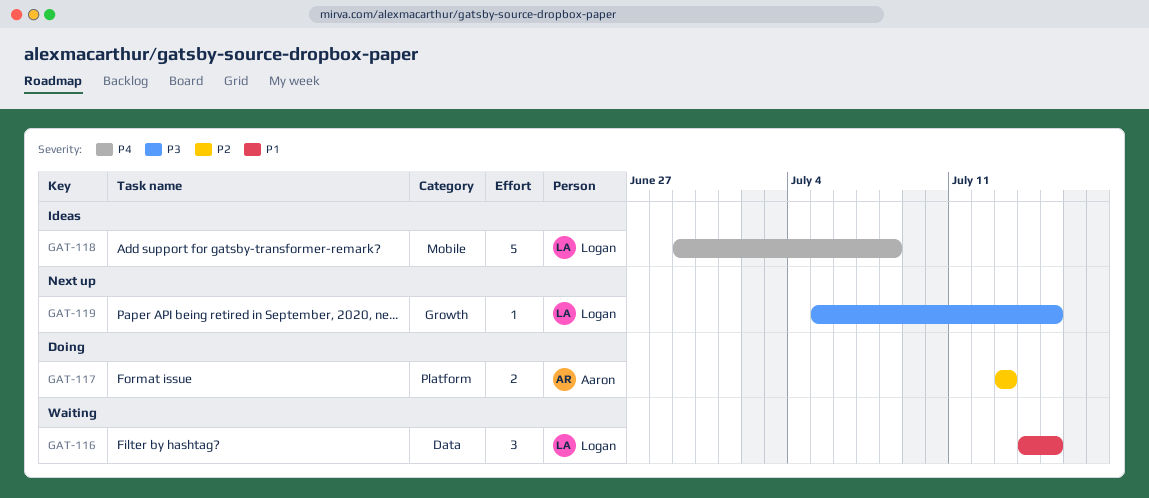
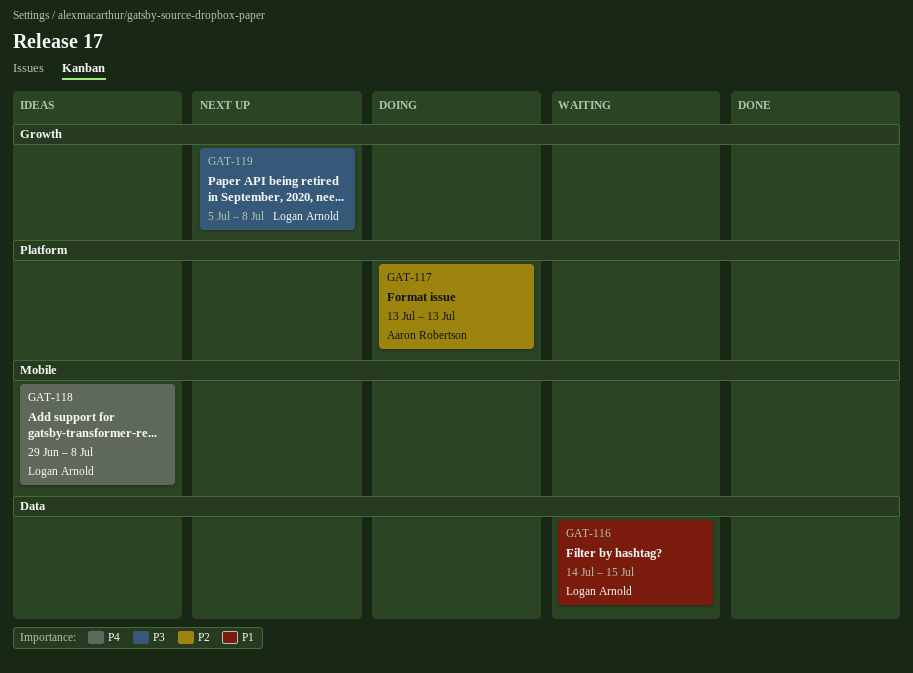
GAT-119, due: Jul 15 -> Jul 8

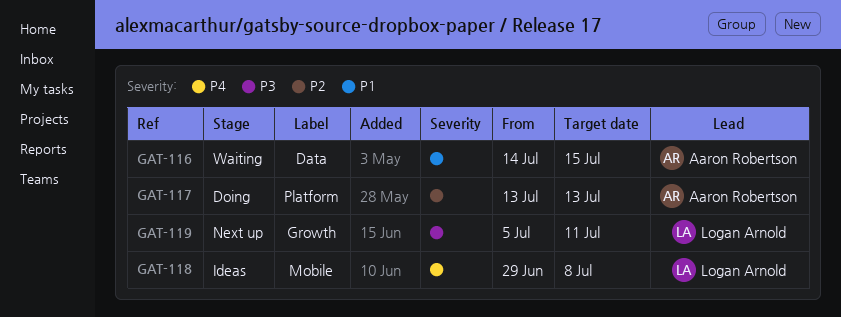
GAT-116, owner: Logan Arnold -> Aaron Robertson
GAT-119, due: Jul 8 -> Jul 11

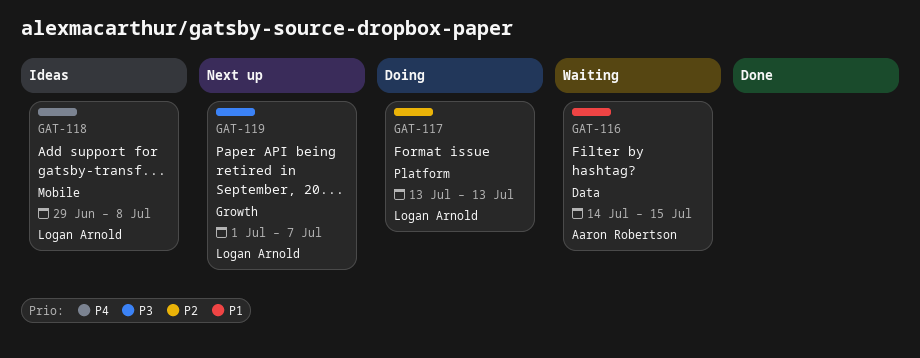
GAT-117, owner: Aaron Robertson -> Logan Arnold
GAT-119, start: Jul 5 -> Jul 1
GAT-119, due: Jul 11 -> Jul 7

